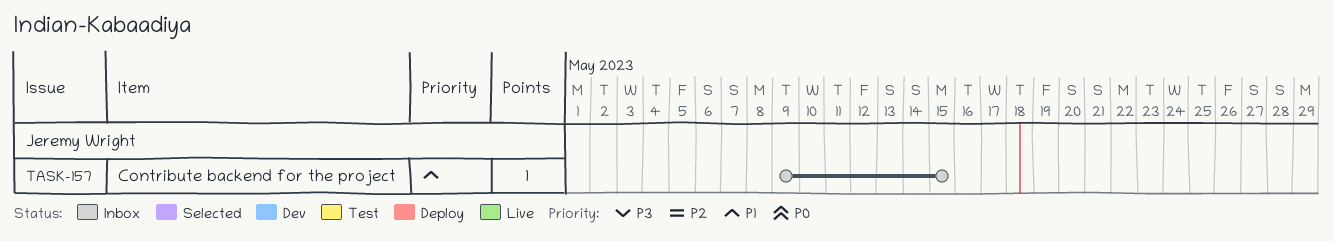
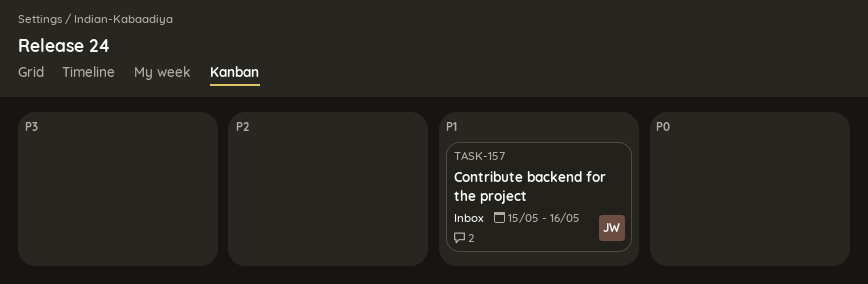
TASK-157, start: May 9 -> May 15
TASK-157, due: May 15 -> May 16

